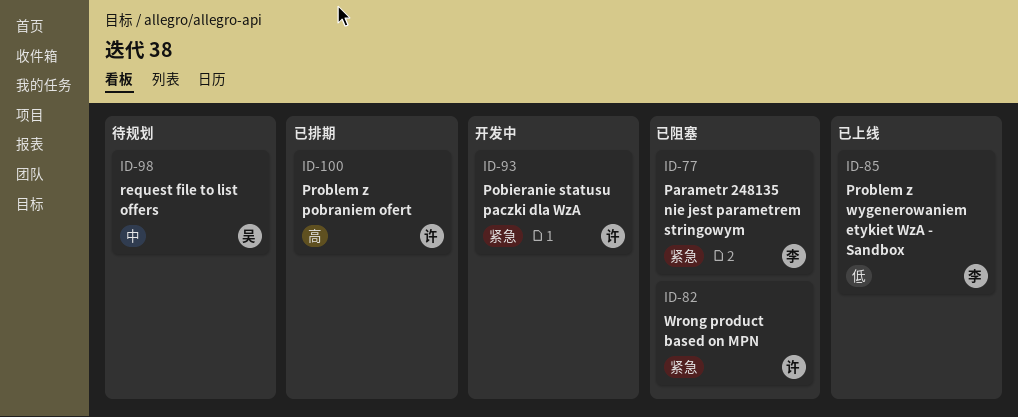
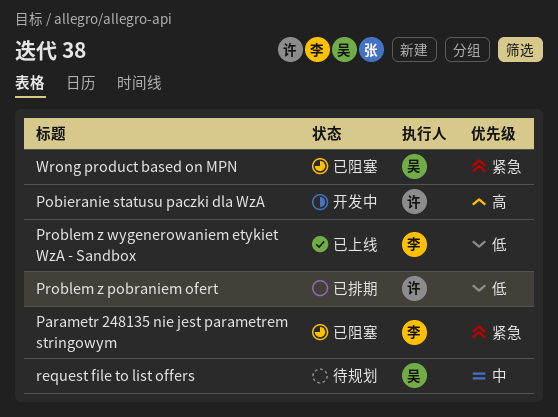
Pobieranie statusu paczki dla WzA, priority: 紧急 -> 高
Problem z pobraniem ofert, priority: 高 -> 低
Wrong product based on MPN, owner: 许 -> 吴

